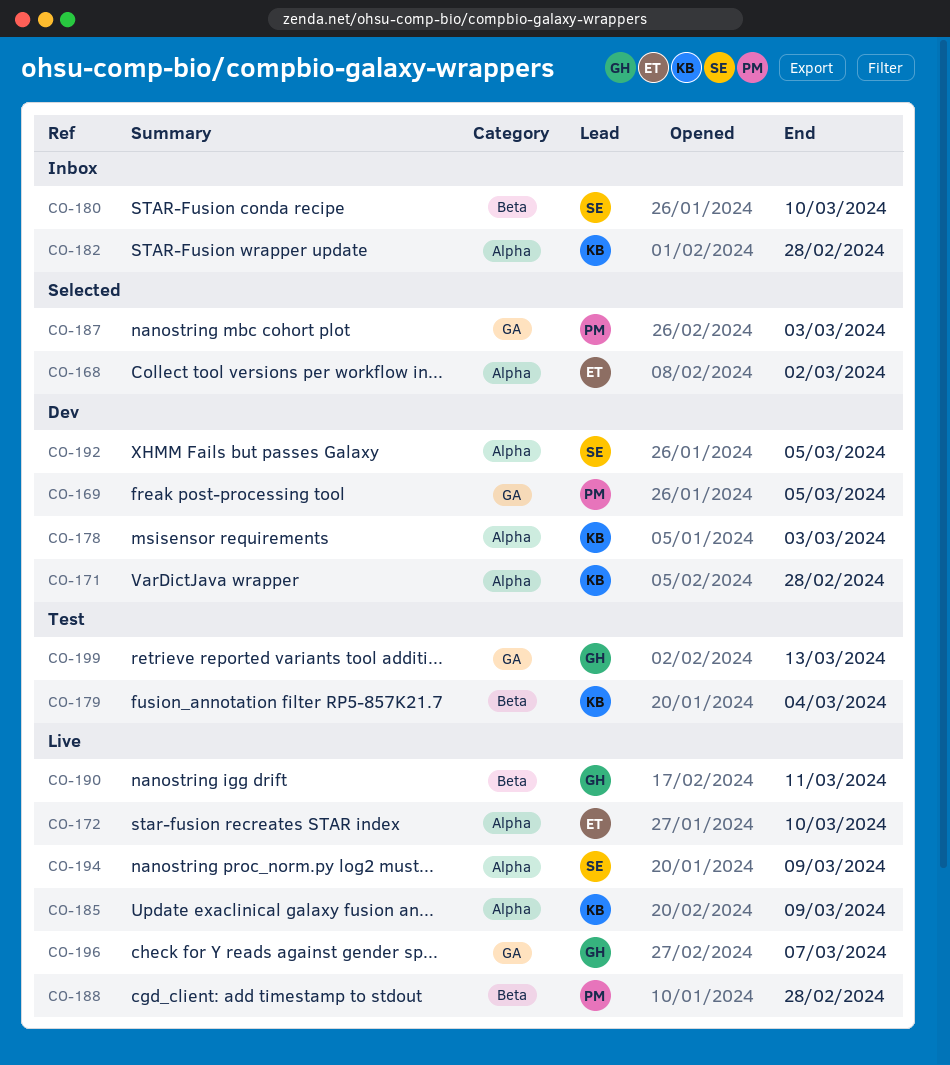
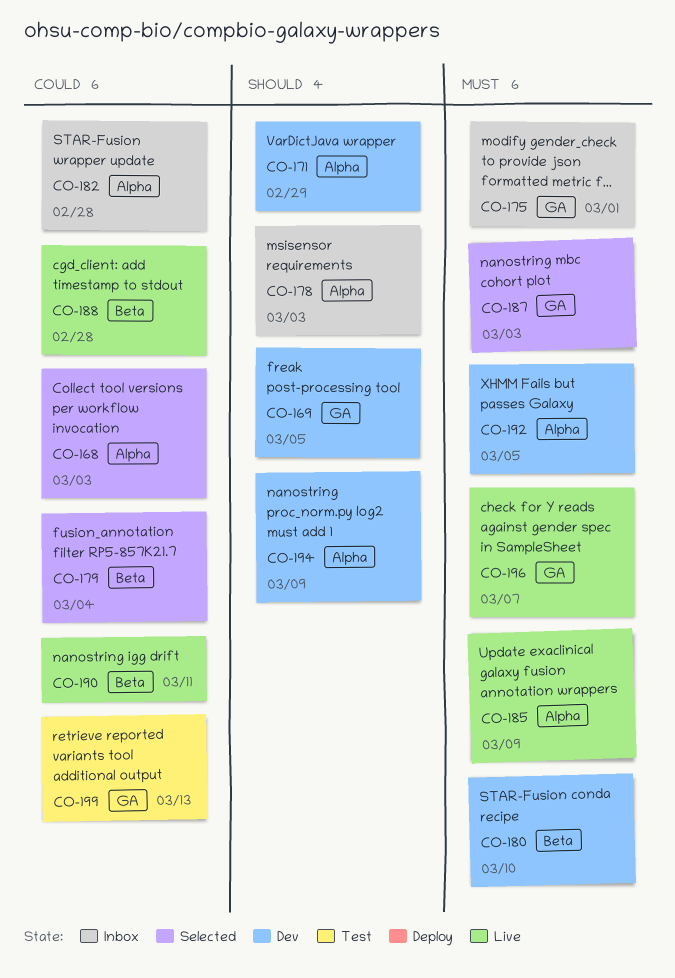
CO-168, due: Mar 2 -> Mar 3
CO-171, due: Feb 28 -> Feb 29
CO-172: present -> none
CO-175: none -> present
CO-178, status: Dev -> Inbox
CO-179, status: Test -> Selected
CO-180, status: Inbox -> Dev
CO-194, status: Live -> Dev

